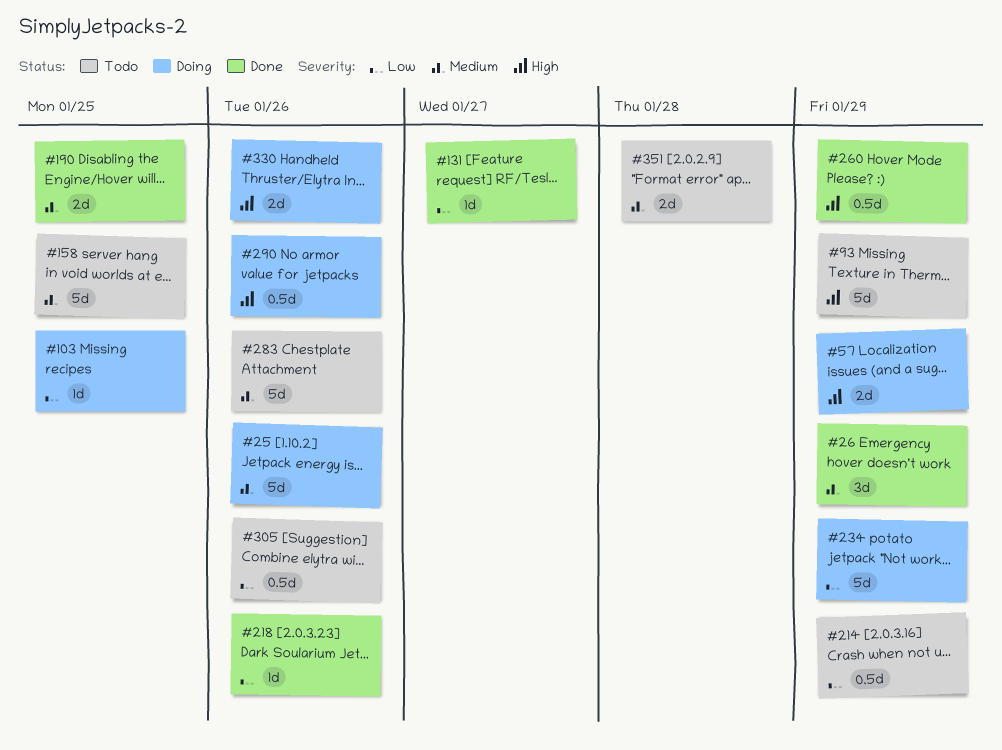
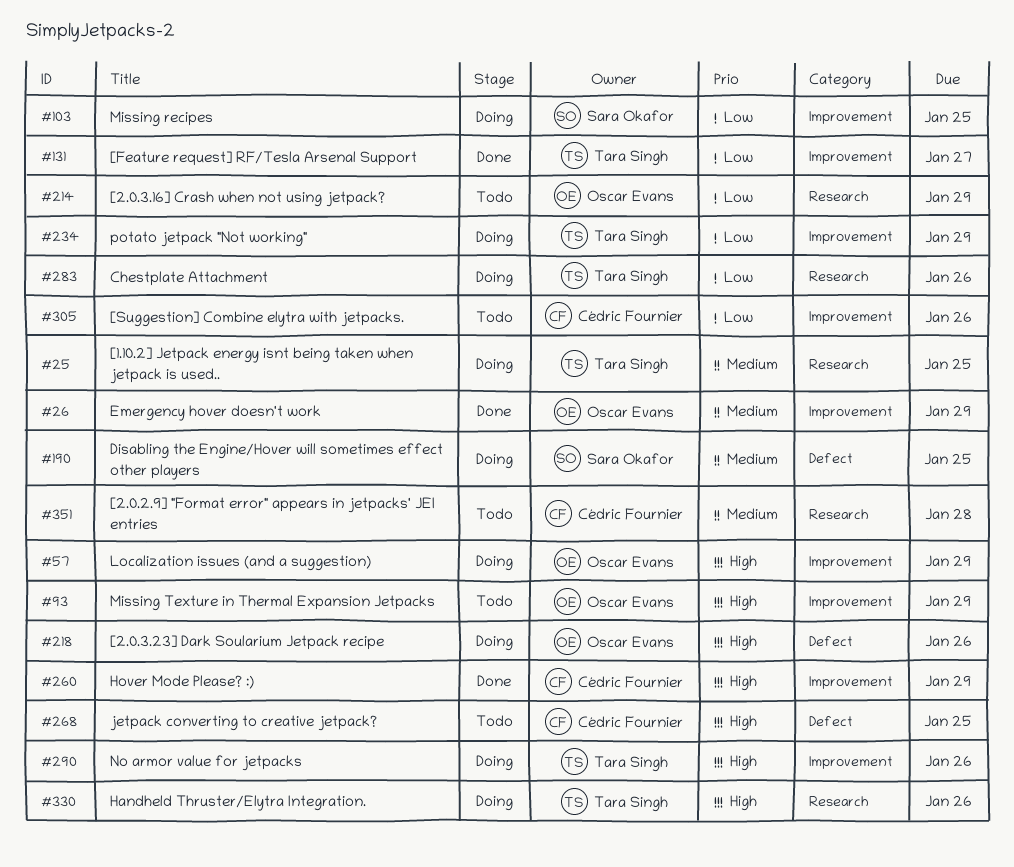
#25, due: Jan 26 -> Jan 25
#158: present -> none
#190, status: Done -> Doing
#218, status: Done -> Doing
#218, priority: Low -> High
#268: none -> present
#283, status: Todo -> Doing
#283, priority: Medium -> Low

